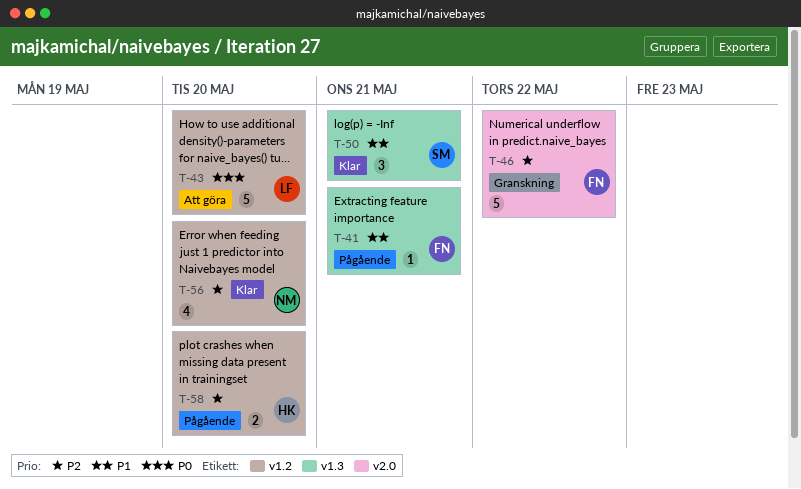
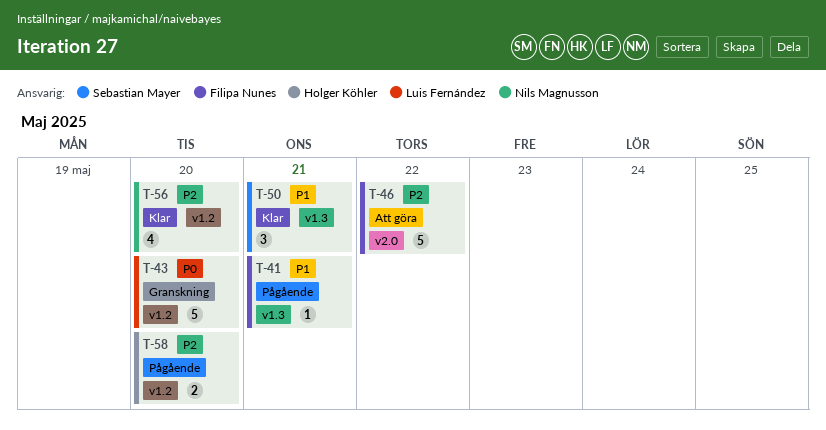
T-43, status: Att göra -> Granskning
T-46, status: Granskning -> Att göra

